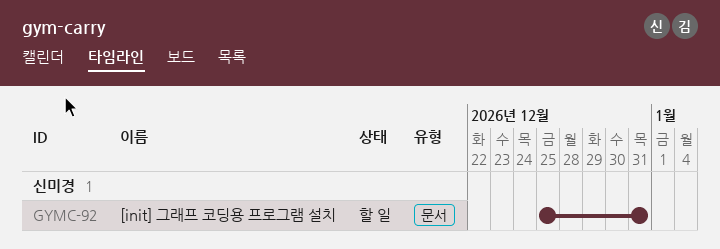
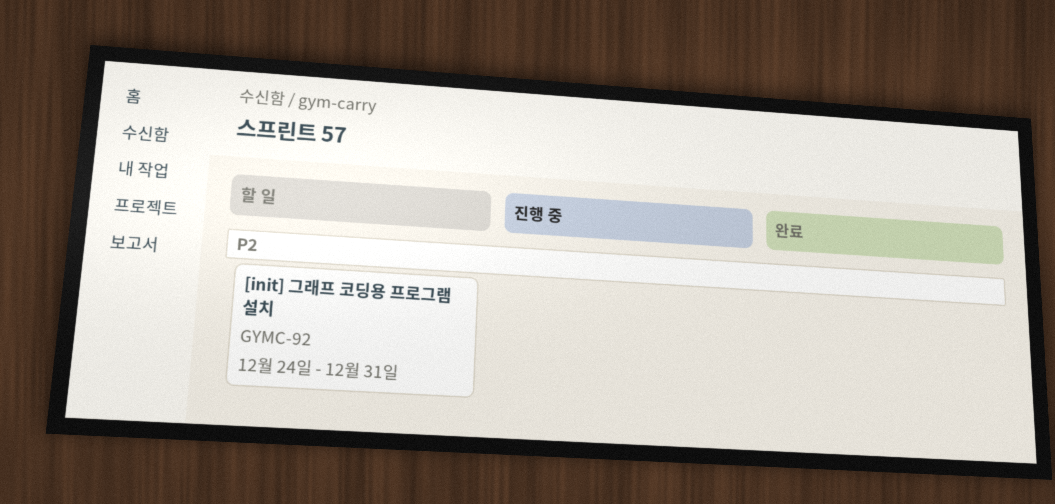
GYMC-92, start: Dec 25 -> Dec 24

